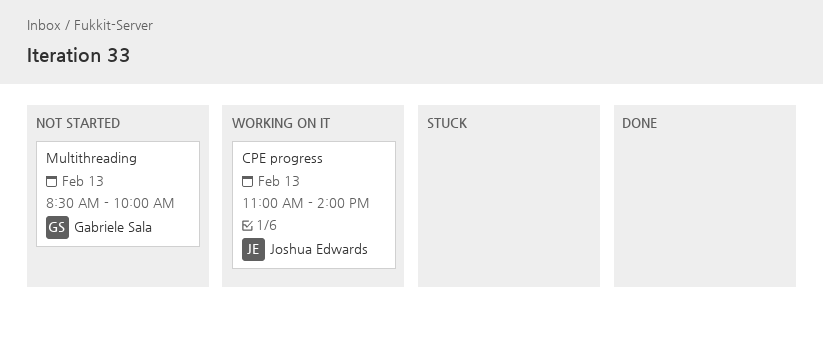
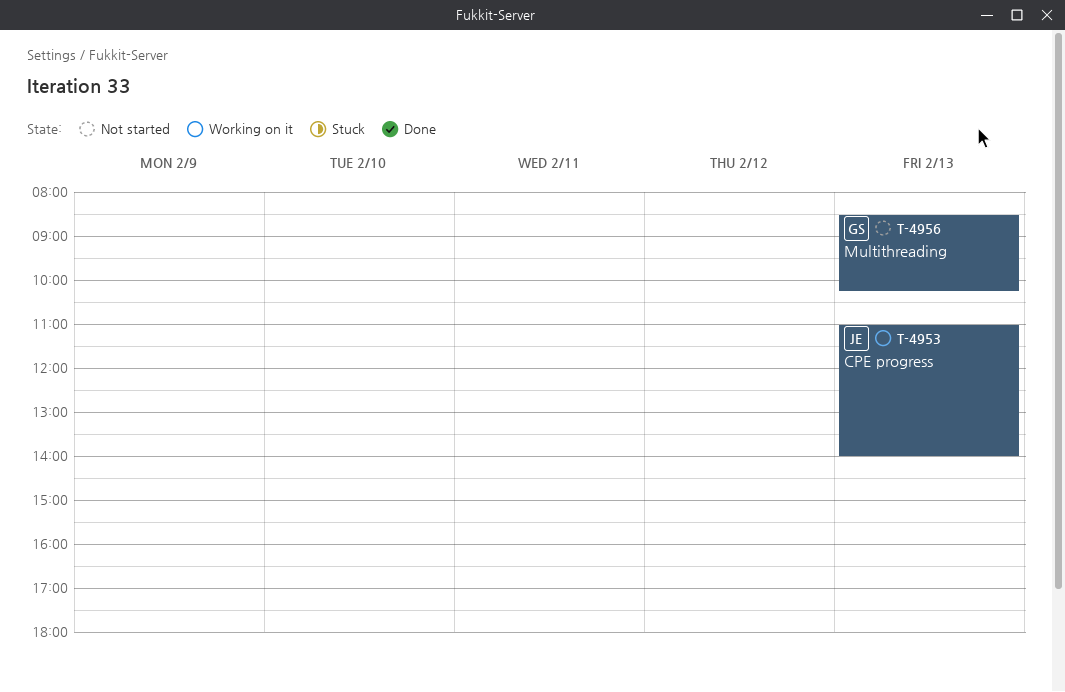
Multithreading, ends: 10:00 -> 10:15

